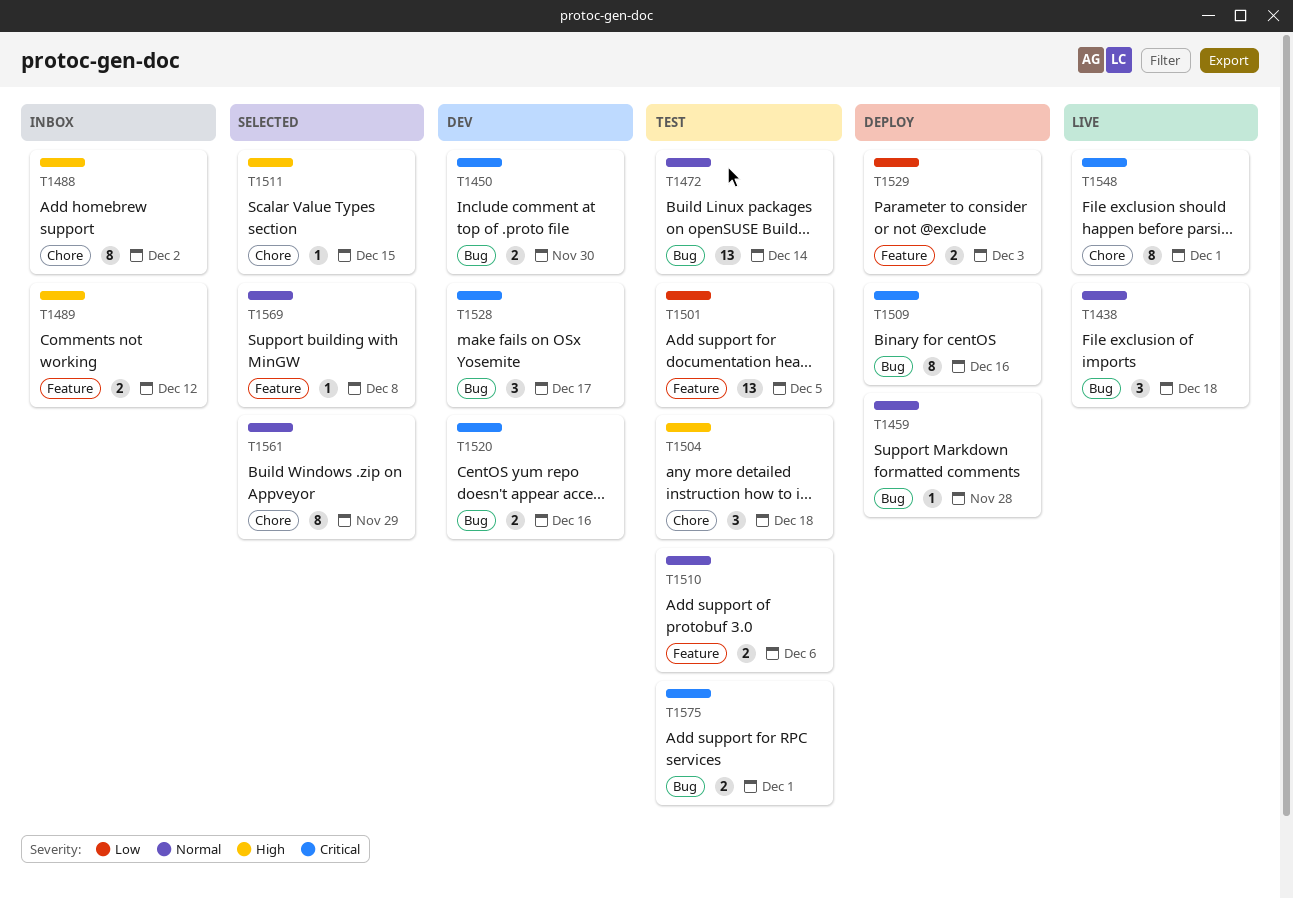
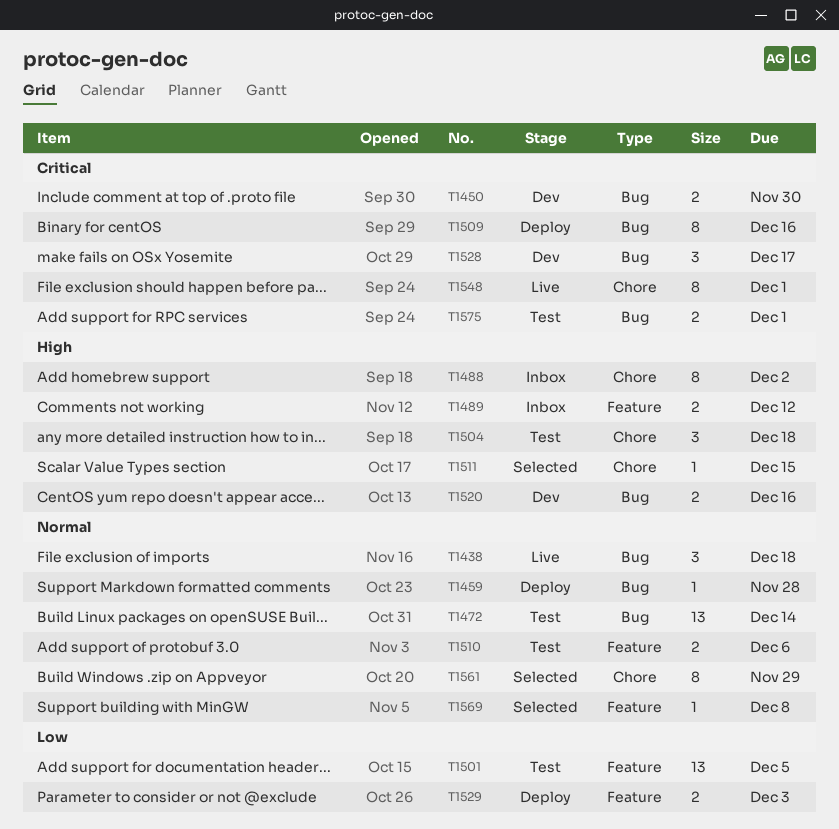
T1520, priority: Critical -> High

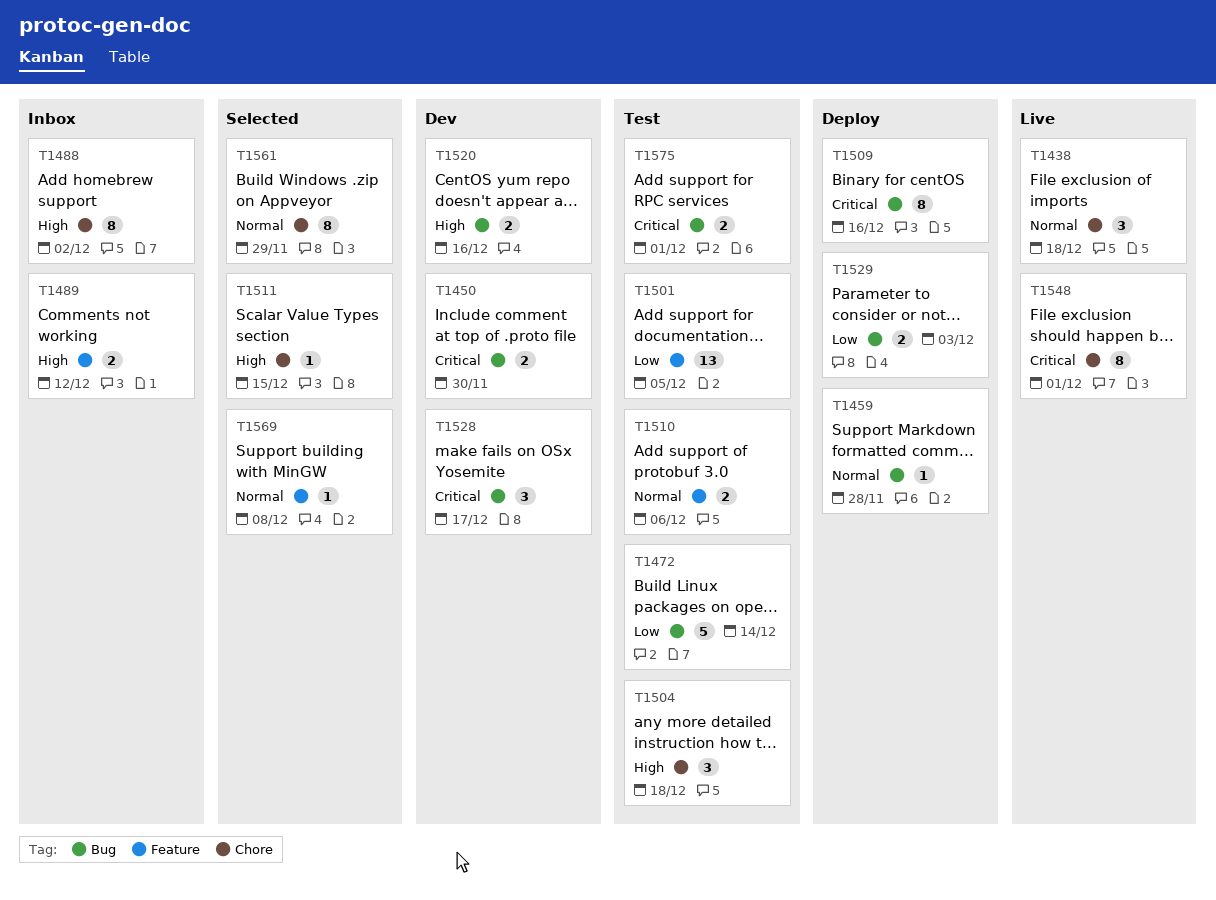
T1438, label: Bug -> Chore
T1472, priority: Normal -> Low
T1472, estimate: 13 -> 5
T1529, label: Feature -> Bug

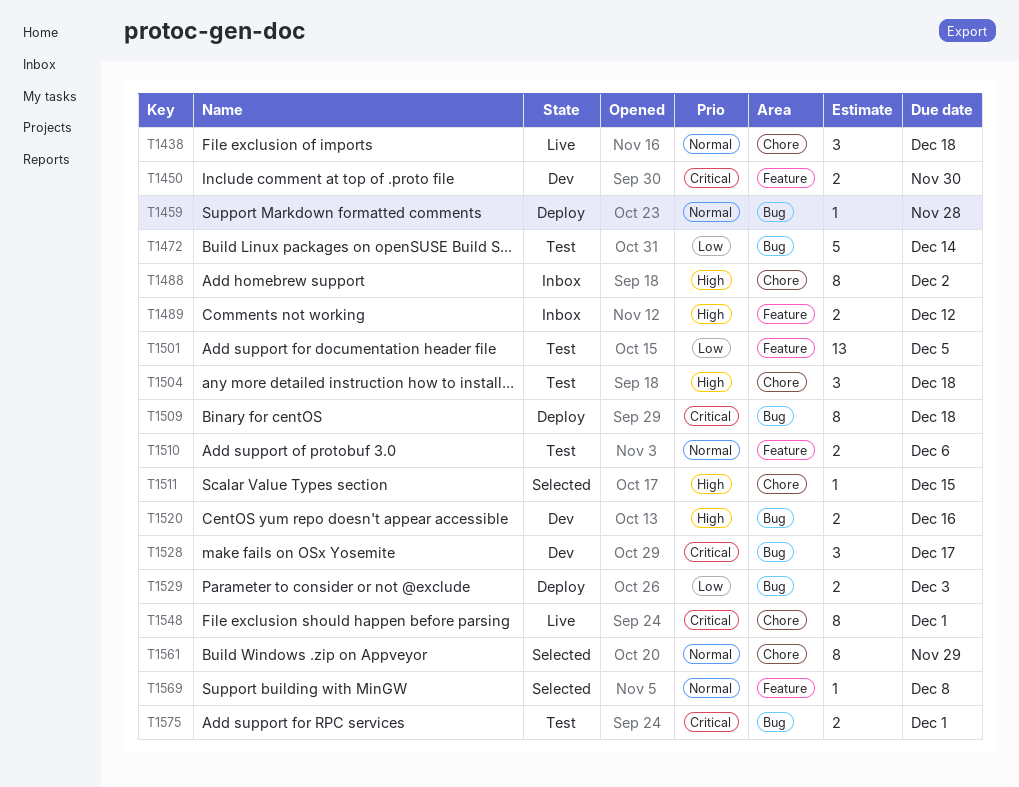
T1450, label: Bug -> Feature
T1509, due: Dec 16 -> Dec 18

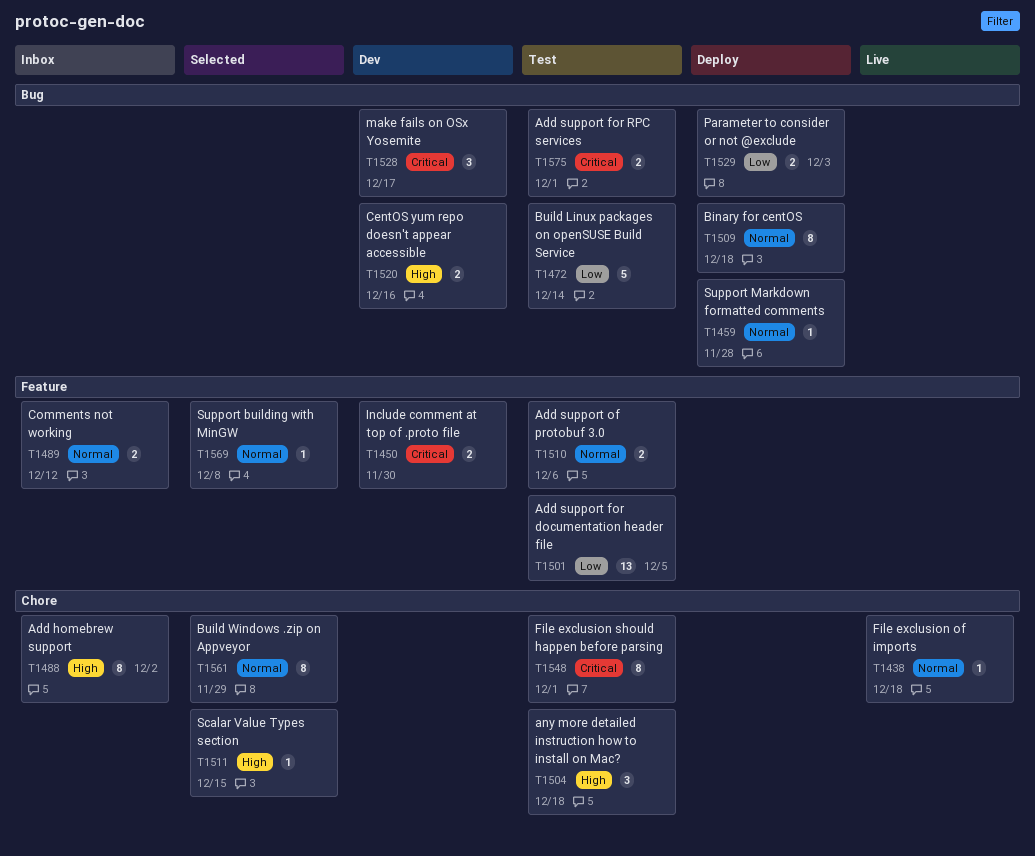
T1438, estimate: 3 -> 1
T1489, priority: High -> Normal
T1509, priority: Critical -> Normal
T1548, status: Live -> Test

